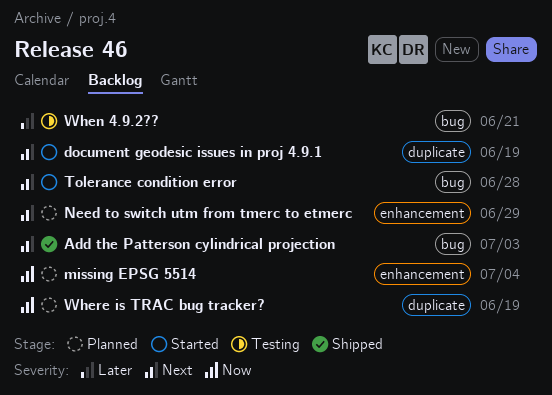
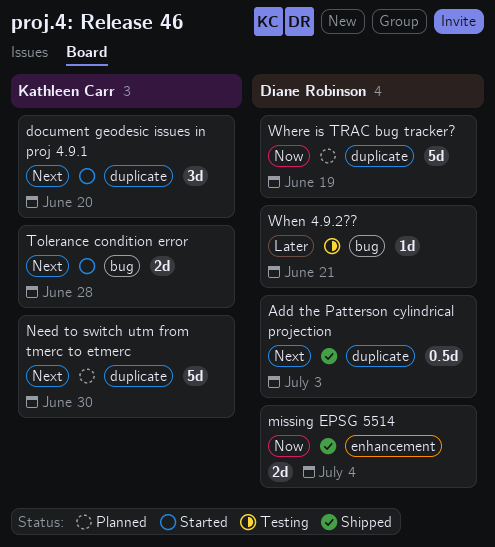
Add the Patterson cylindrical projection, label: bug -> duplicate
document geodesic issues in proj 4.9.1, due: Jun 19 -> Jun 20
missing EPSG 5514, status: Planned -> Shipped
Need to switch utm from tmerc to etmerc, label: enhancement -> duplicate
Need to switch utm from tmerc to etmerc, due: Jun 29 -> Jun 30

